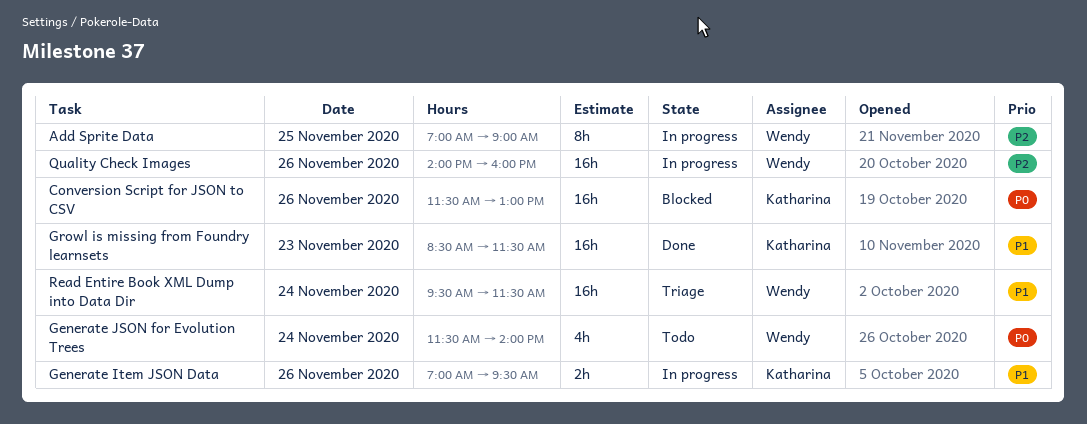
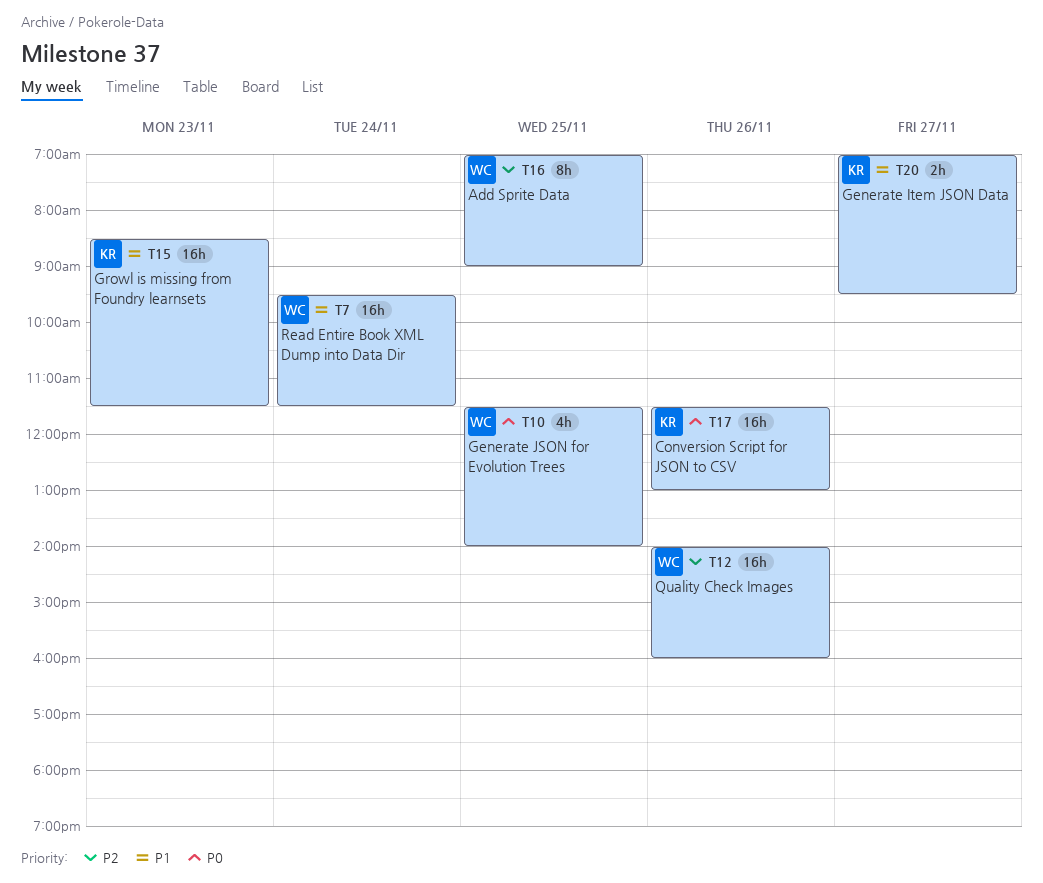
Generate Item JSON Data, day: Nov 26 -> Nov 27
Generate JSON for Evolution Trees, day: Nov 24 -> Nov 25

